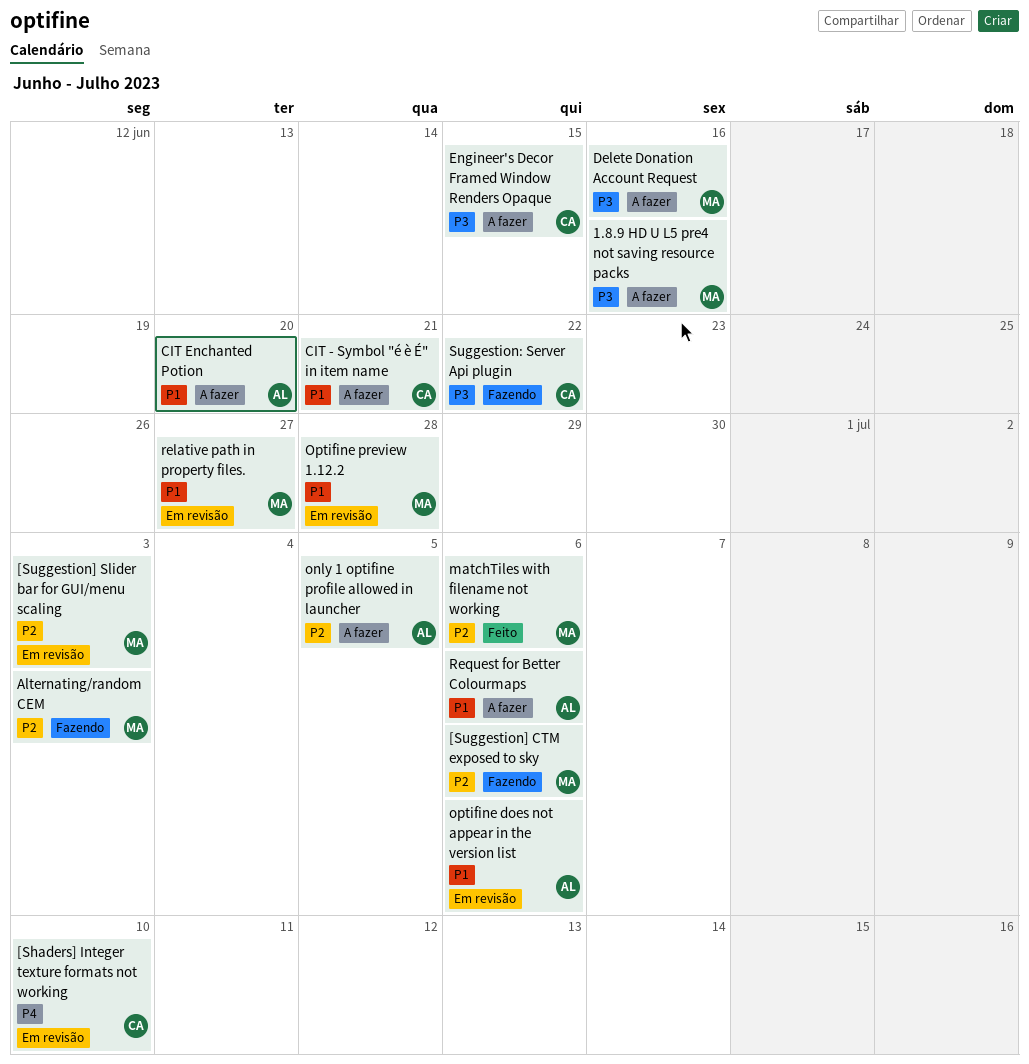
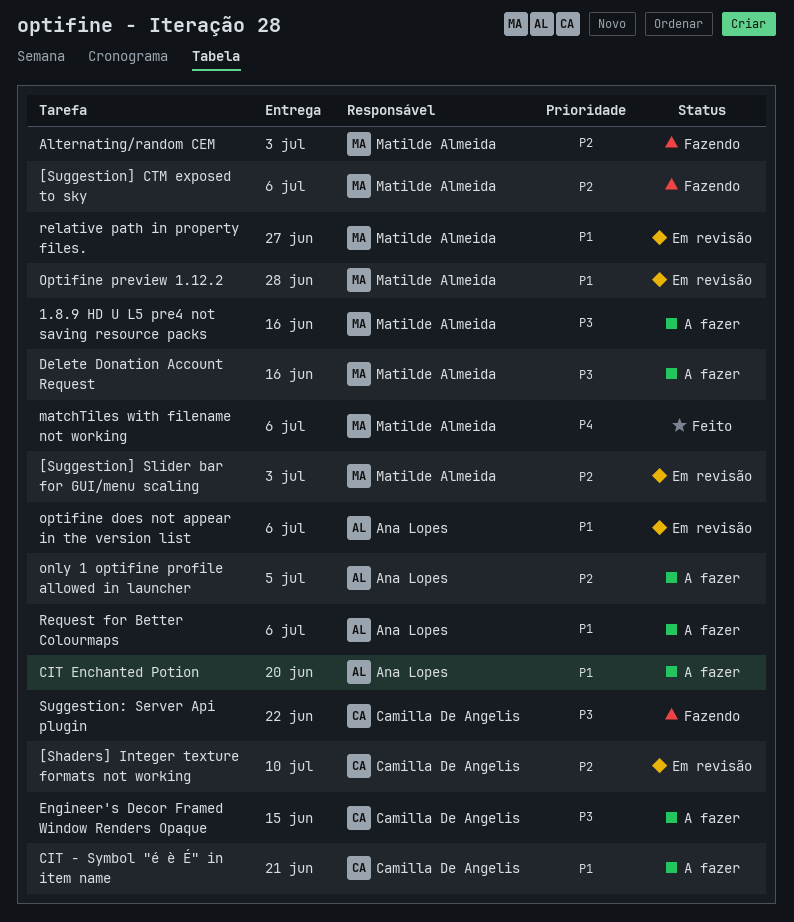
[Shaders] Integer texture formats not working, priority: P4 -> P2
matchTiles with filename not working, priority: P2 -> P4

